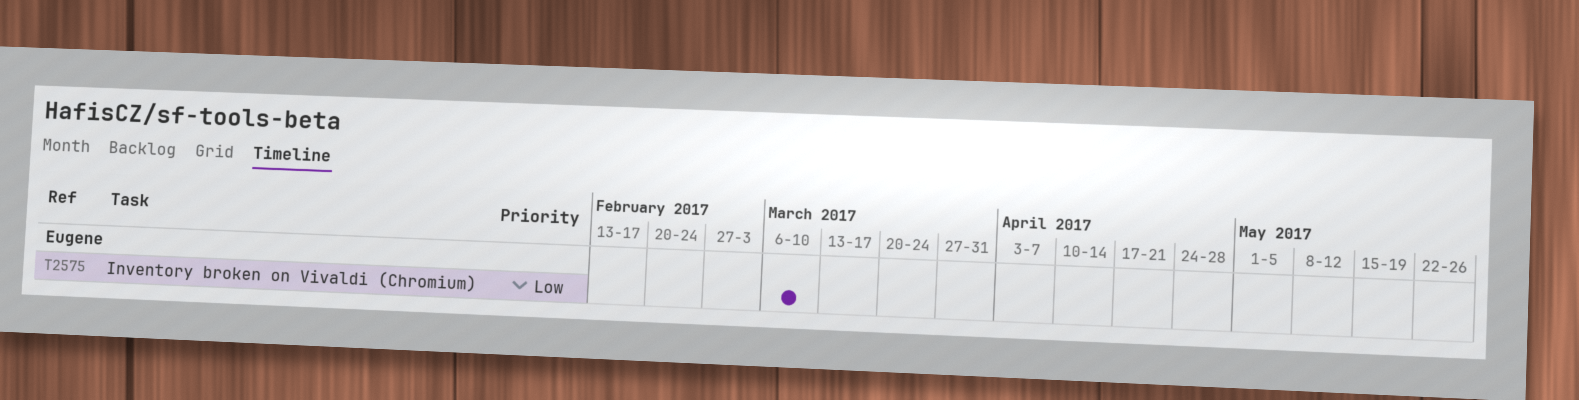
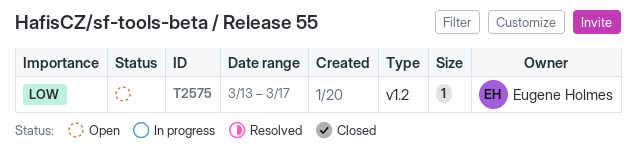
T2575, start: Mar 6 -> Mar 13
T2575, due: Mar 10 -> Mar 17

